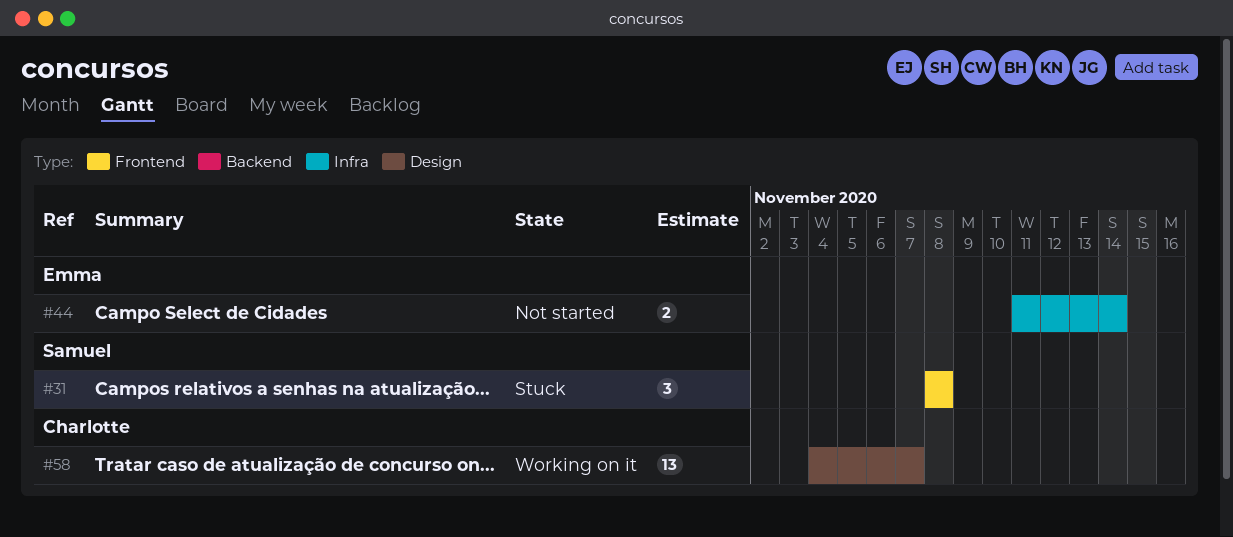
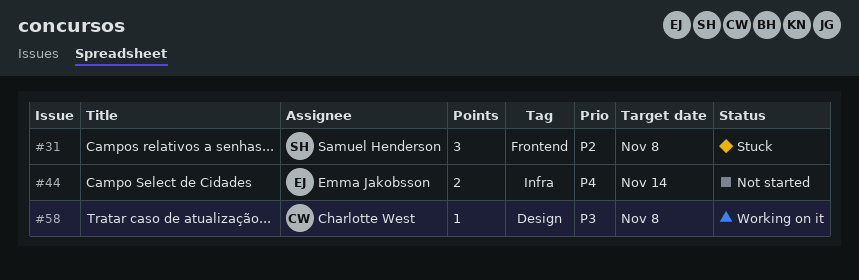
#58, estimate: 13 -> 1
#58, due: Nov 7 -> Nov 8

